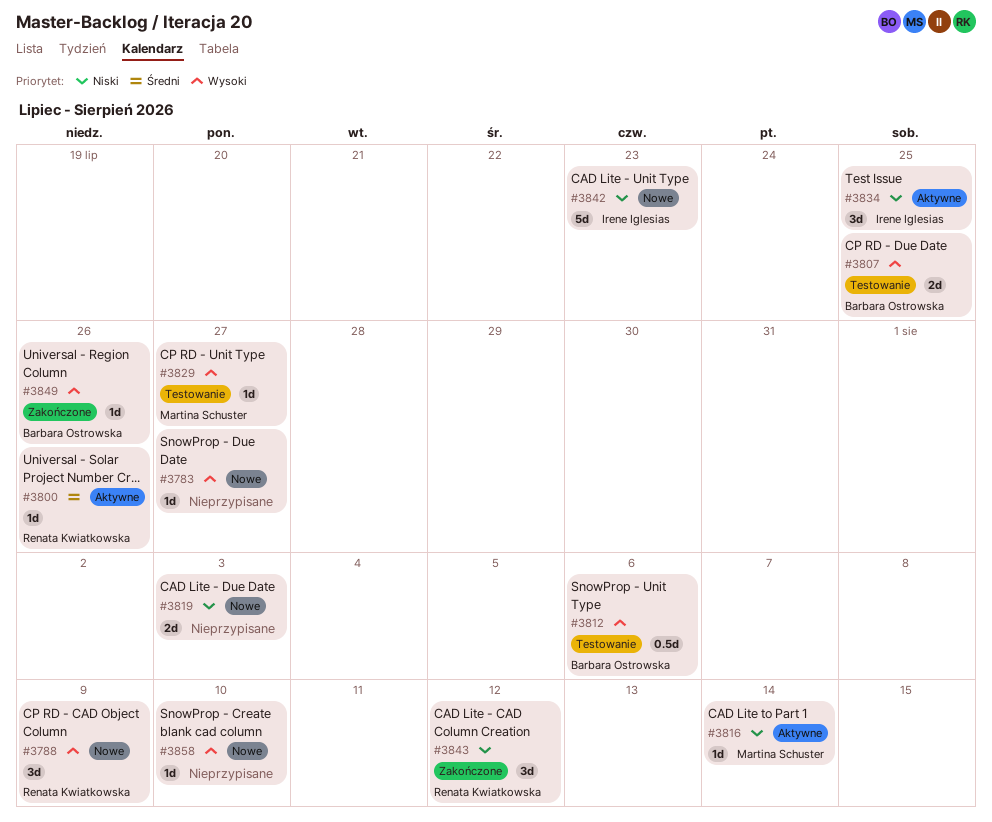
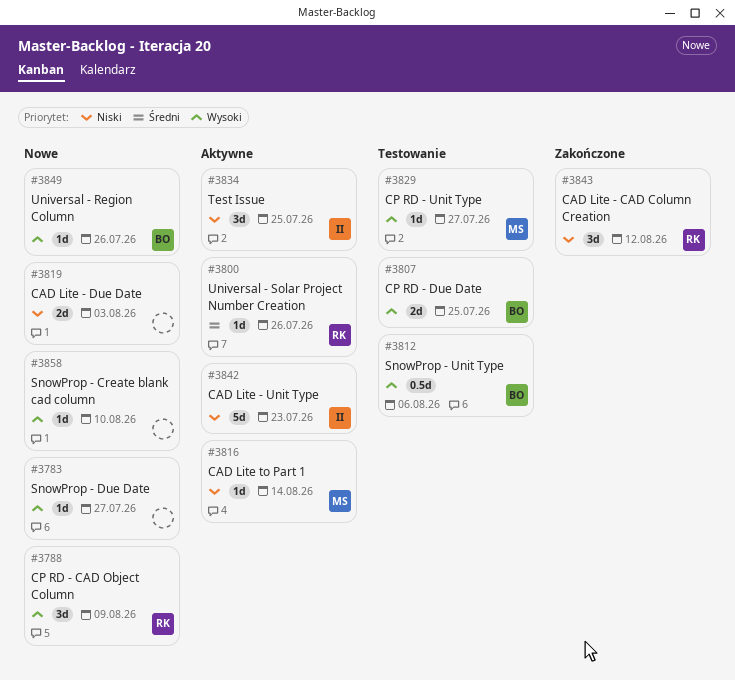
#3842, status: Nowe -> Aktywne
#3849, status: Zakończone -> Nowe

